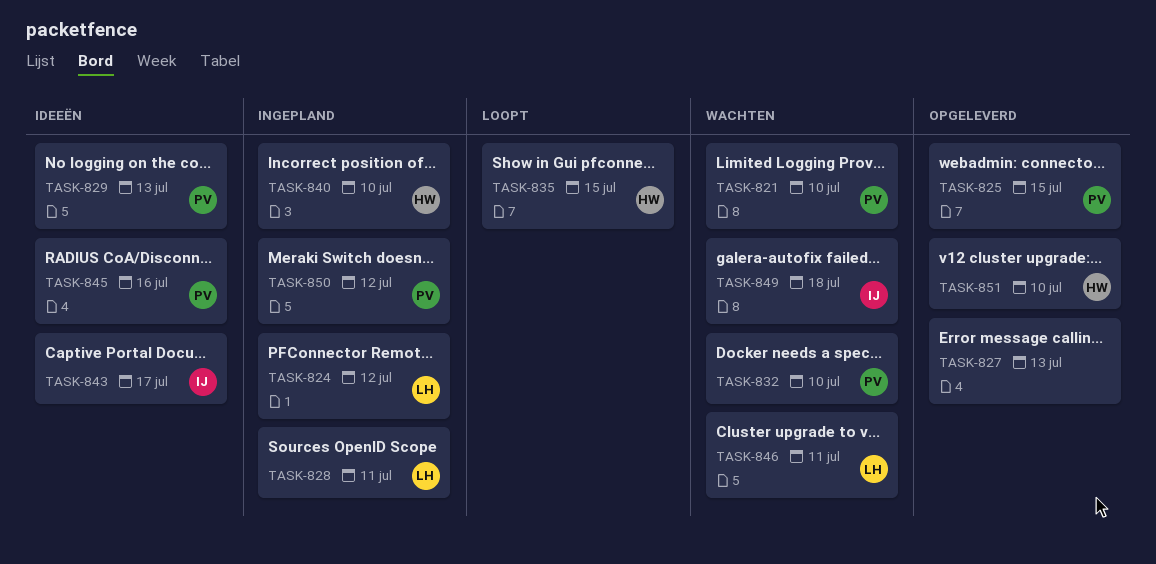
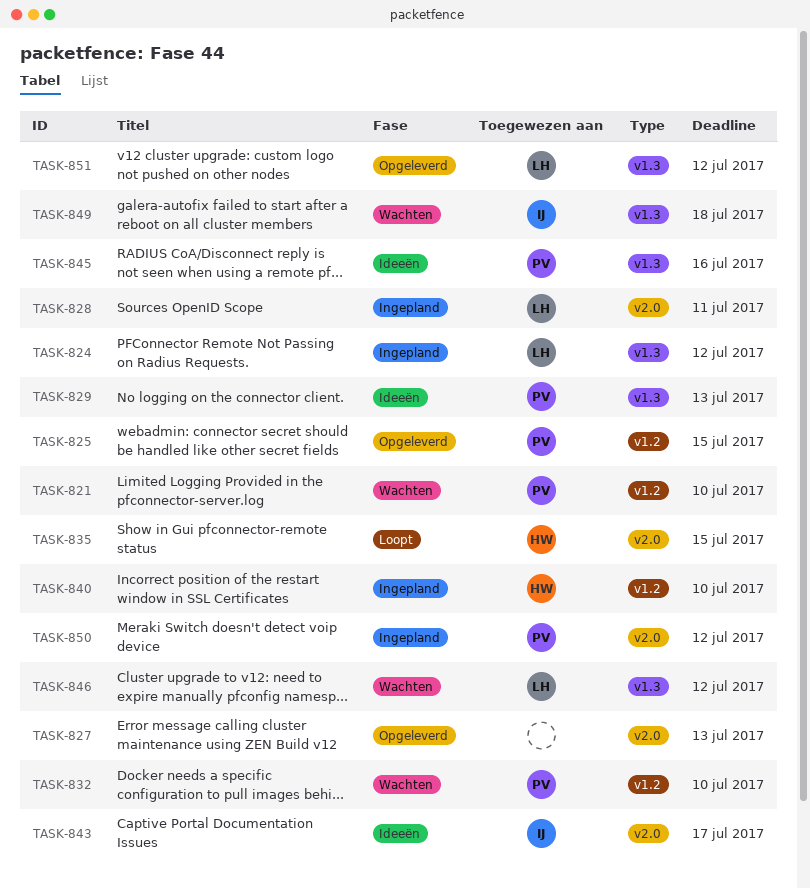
TASK-846, due: Jul 11 -> Jul 12
TASK-851, owner: HW -> LH
TASK-851, due: Jul 10 -> Jul 12

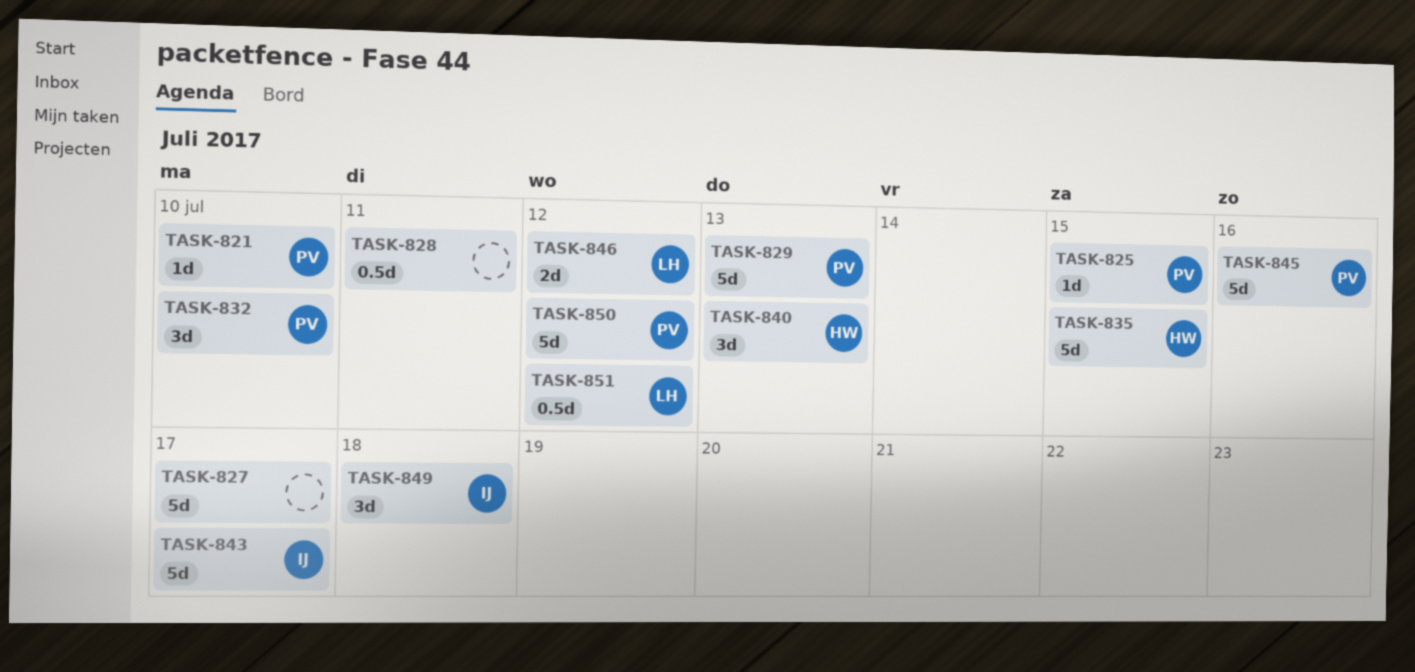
TASK-824: present -> none
TASK-827, due: Jul 13 -> Jul 17
TASK-828, owner: LH -> none
TASK-840, due: Jul 10 -> Jul 13

